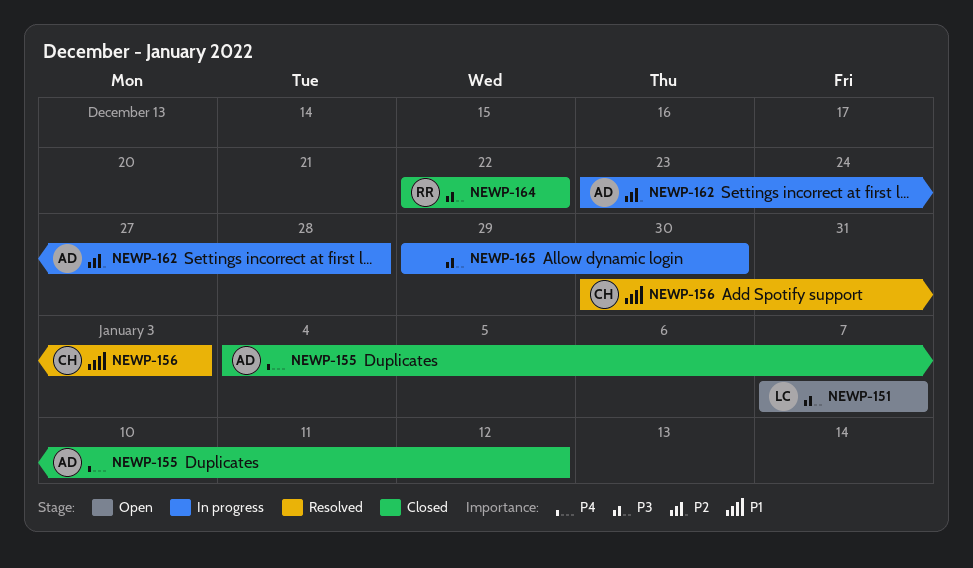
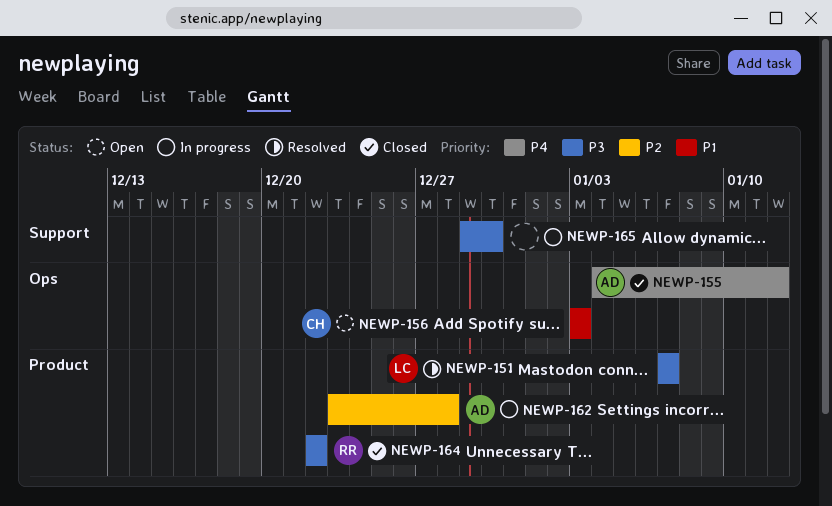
NEWP-151, status: Open -> Resolved
NEWP-156, status: Resolved -> Open
NEWP-156, start: Dec 30 -> Jan 3

